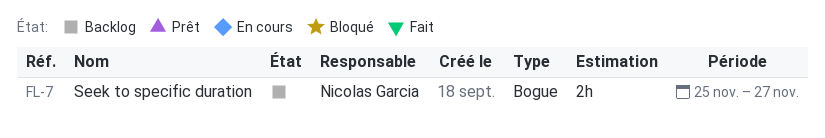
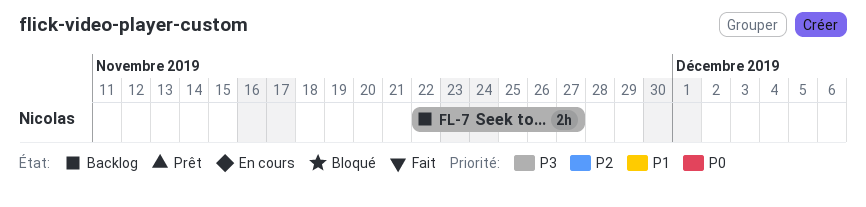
FL-7, start: Nov 25 -> Nov 22

